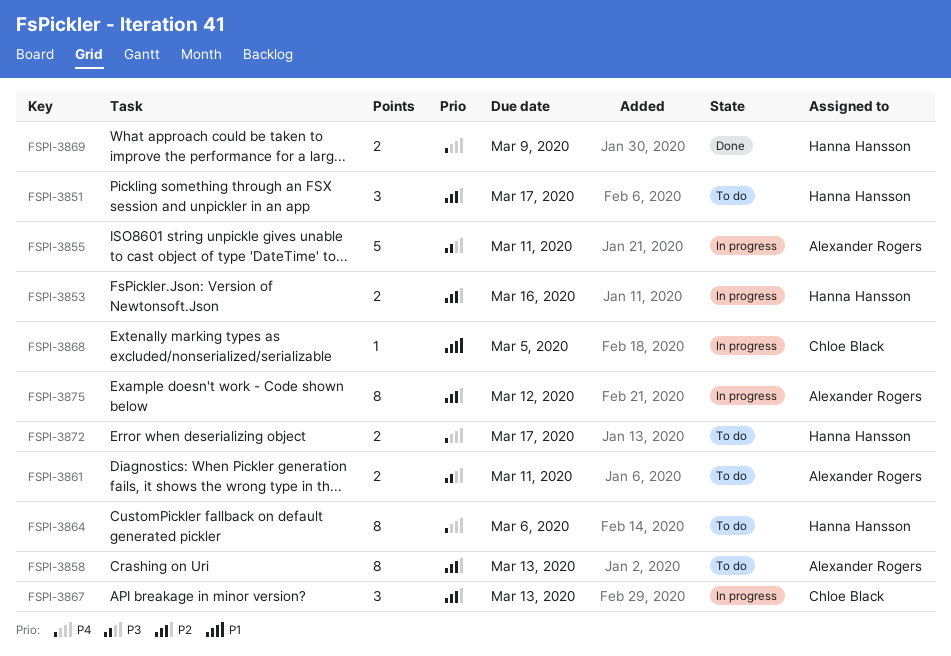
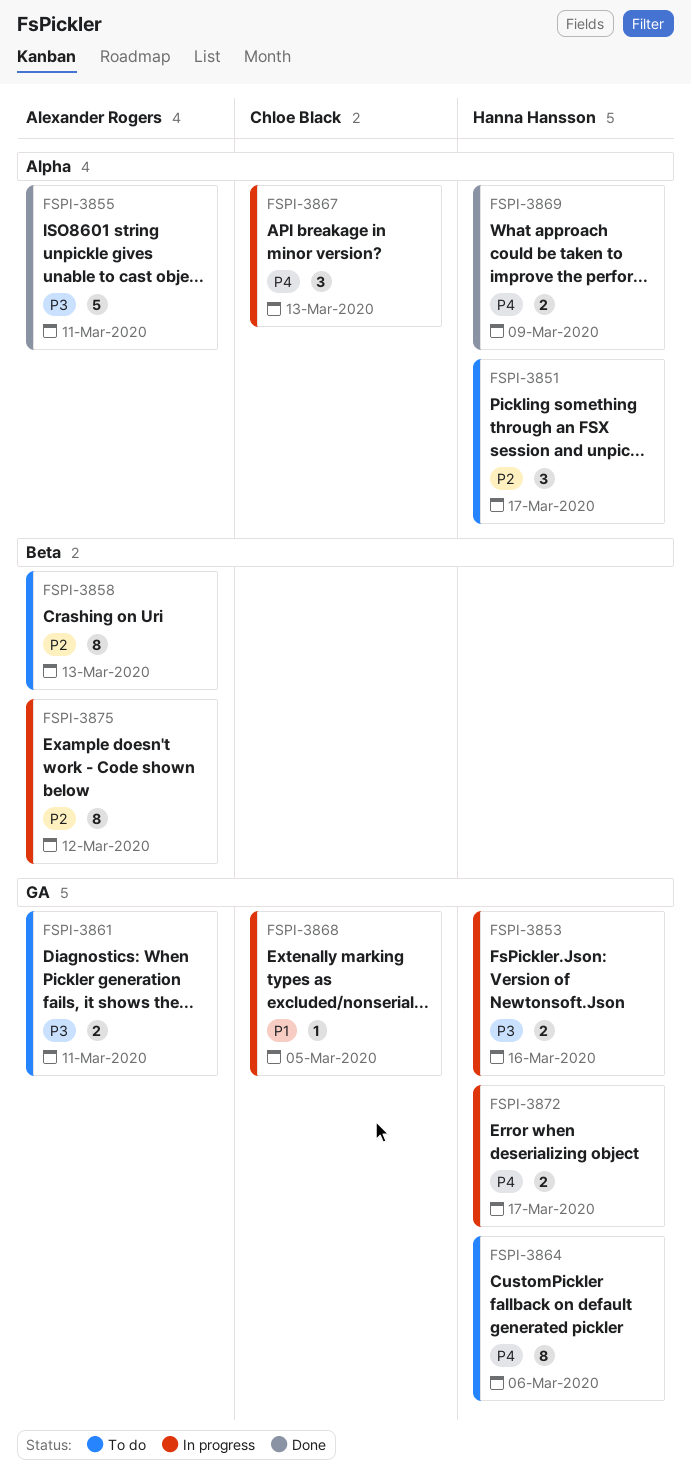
FSPI-3853, priority: P2 -> P3
FSPI-3855, status: In progress -> Done
FSPI-3867, priority: P2 -> P4
FSPI-3872, status: To do -> In progress

